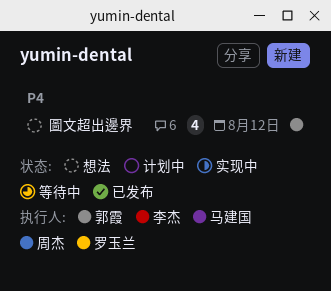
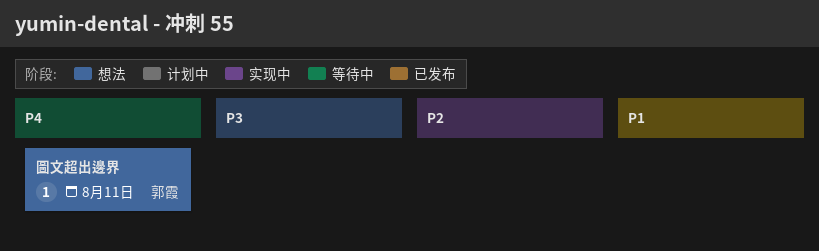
圖文超出邊界, estimate: 4 -> 1
圖文超出邊界, due: Aug 12 -> Aug 11

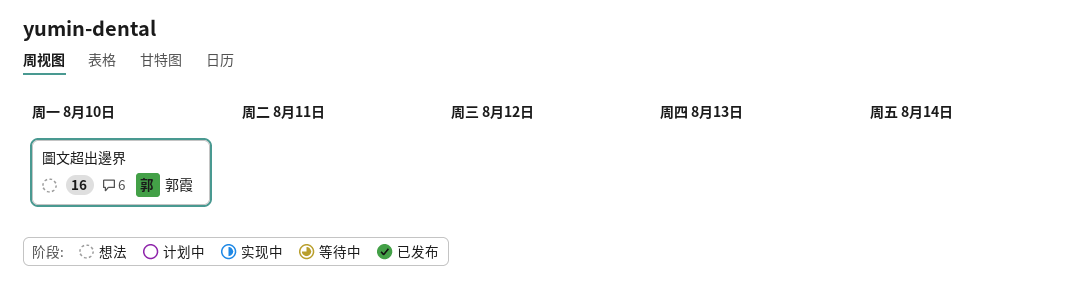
圖文超出邊界, estimate: 1 -> 16
圖文超出邊界, due: Aug 11 -> Aug 10

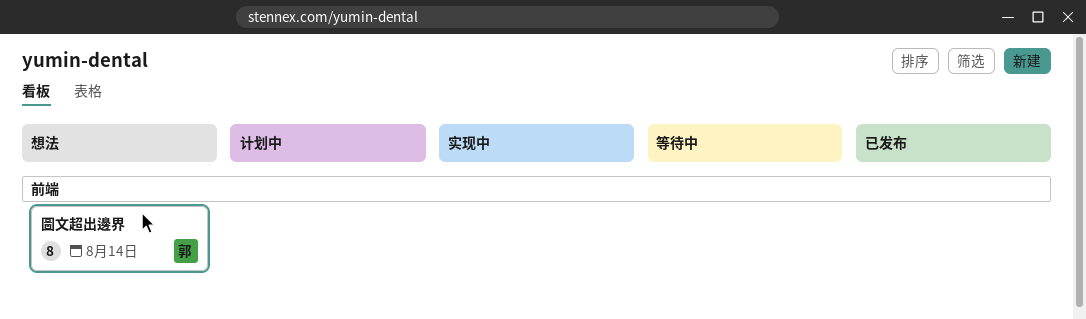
圖文超出邊界, estimate: 16 -> 8
圖文超出邊界, due: Aug 10 -> Aug 14

